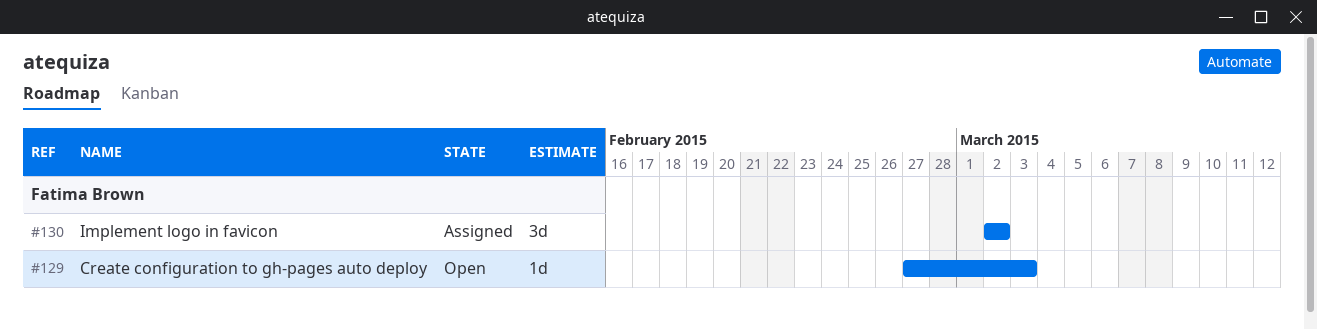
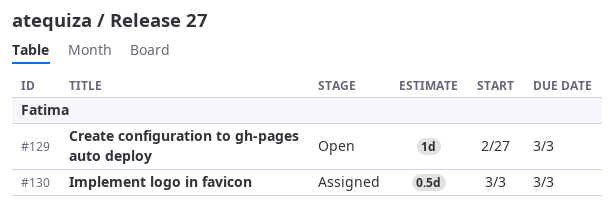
#130, estimate: 3d -> 0.5d
#130, start: Mar 2 -> Mar 3
#130, due: Mar 2 -> Mar 3

